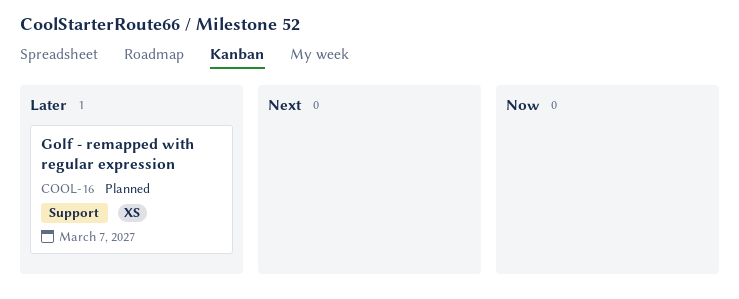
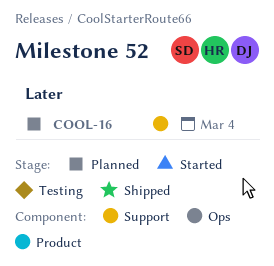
COOL-16, due: Mar 7 -> Mar 4

